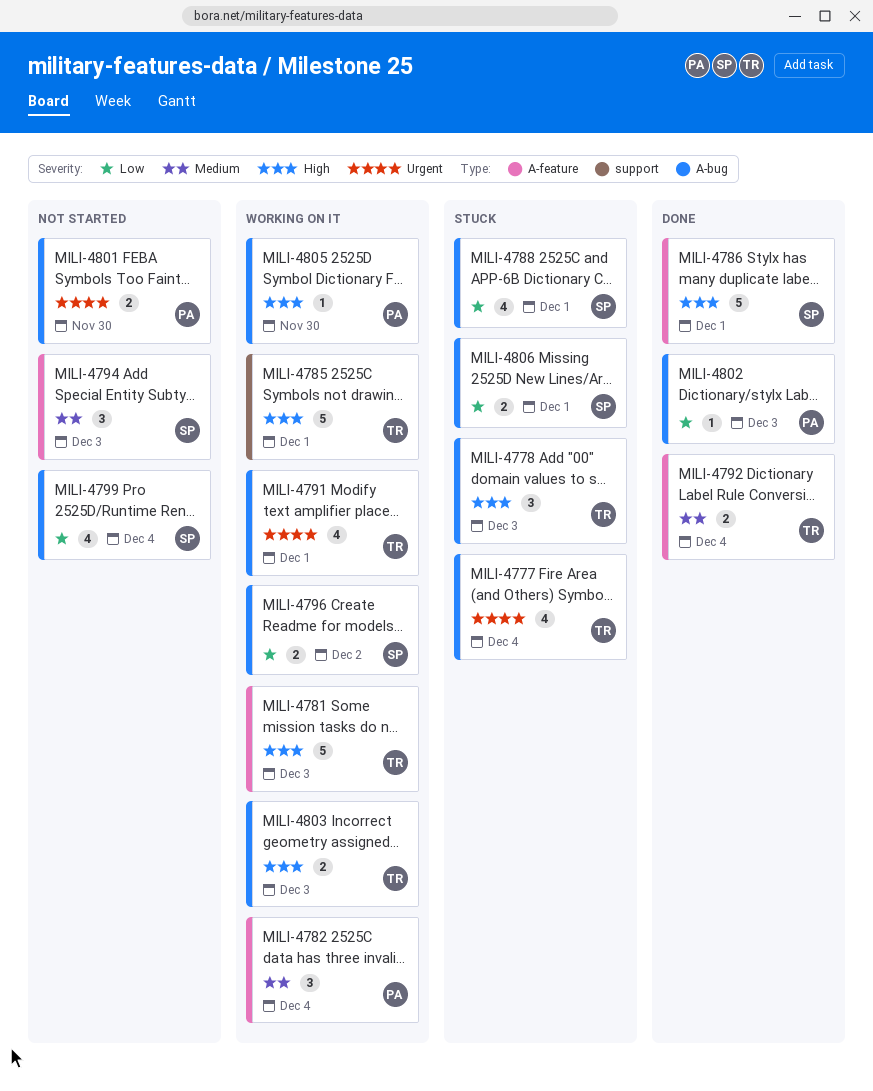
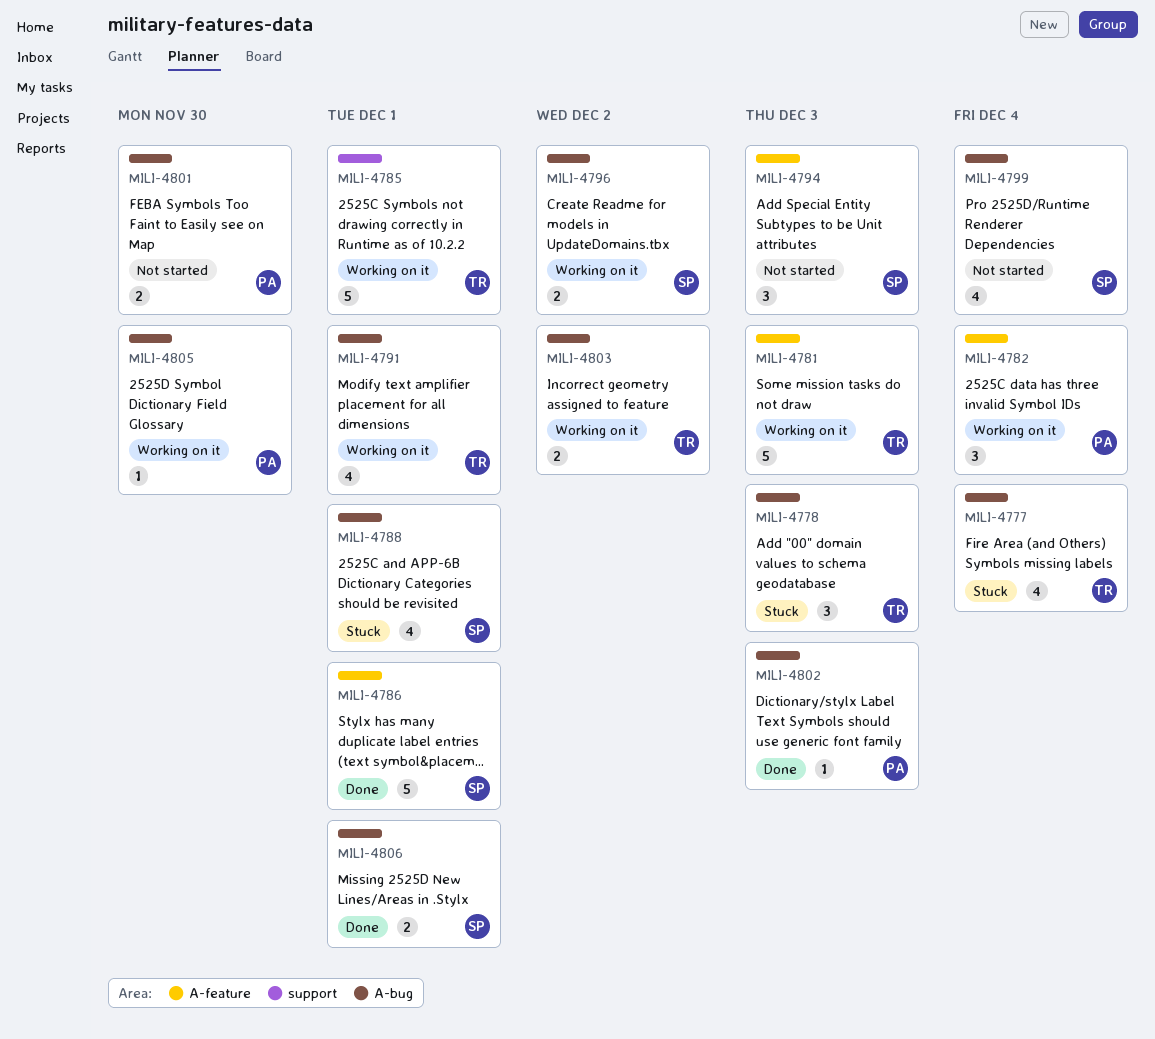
MILI-4792: present -> none
MILI-4803, due: Dec 3 -> Dec 2
MILI-4806, status: Stuck -> Done

